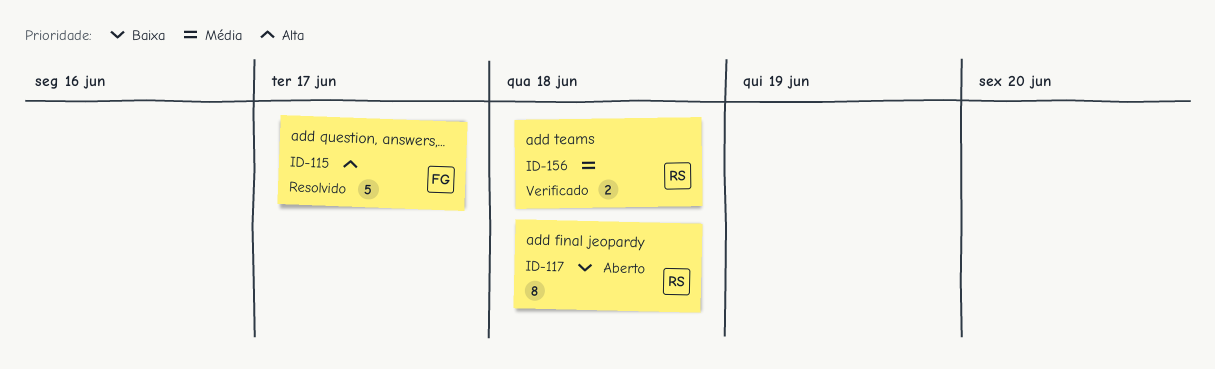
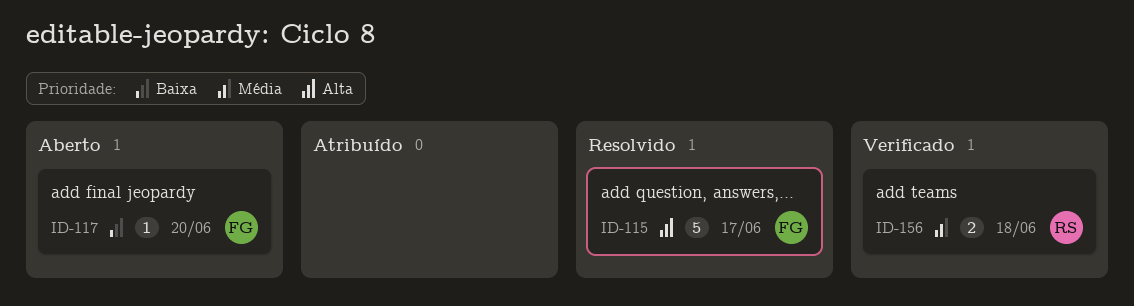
ID-117, owner: RS -> FG
ID-117, estimate: 8 -> 1
ID-117, due: Jun 18 -> Jun 20

